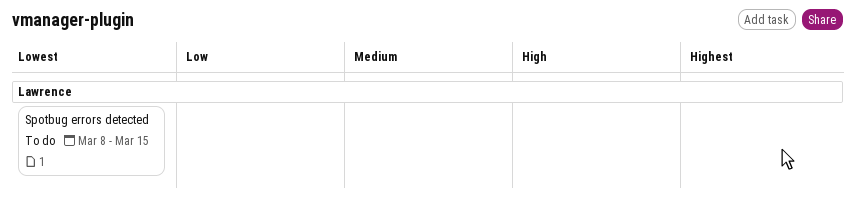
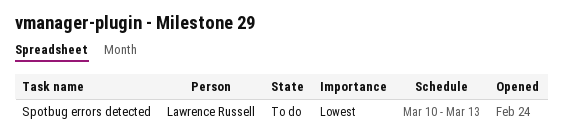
Spotbug errors detected, start: Mar 8 -> Mar 10
Spotbug errors detected, due: Mar 15 -> Mar 13

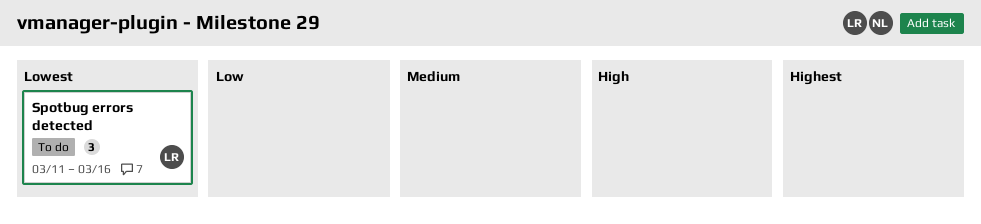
Spotbug errors detected, start: Mar 10 -> Mar 11
Spotbug errors detected, due: Mar 13 -> Mar 16

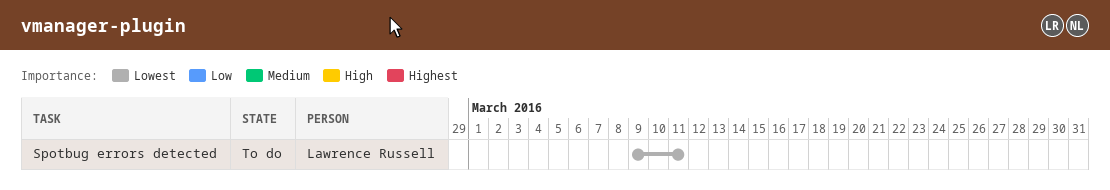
Spotbug errors detected, start: Mar 11 -> Mar 9
Spotbug errors detected, due: Mar 16 -> Mar 11

